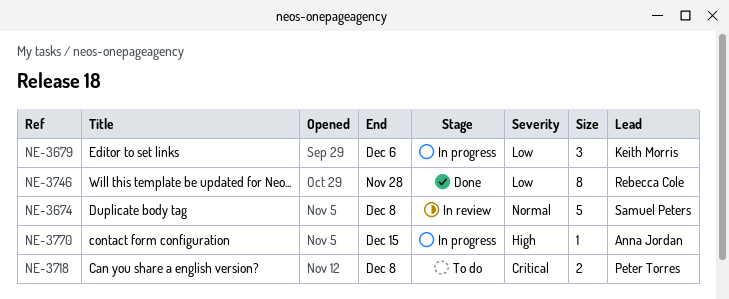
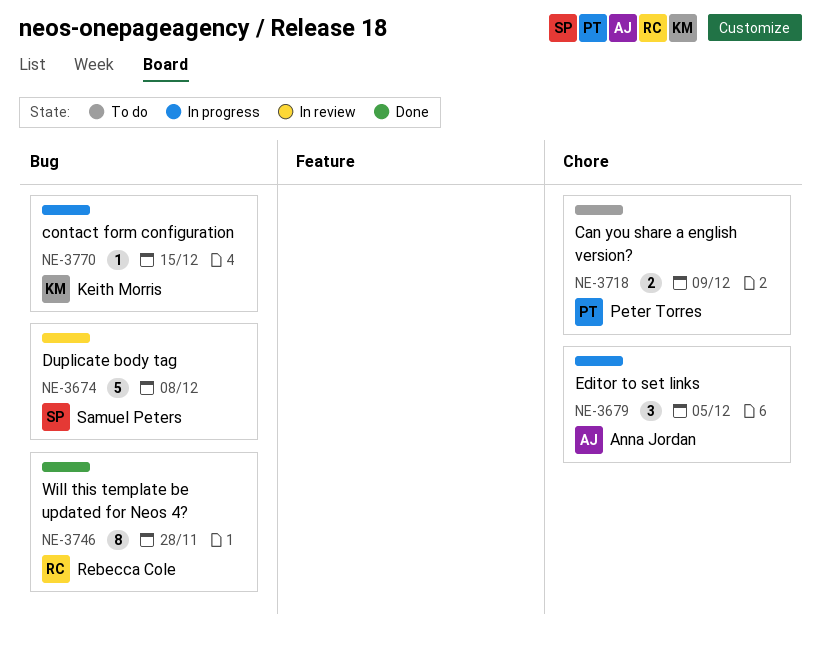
NE-3679, owner: Keith Morris -> Anna Jordan
NE-3679, due: Dec 6 -> Dec 5
NE-3718, due: Dec 8 -> Dec 9
NE-3770, owner: Anna Jordan -> Keith Morris

